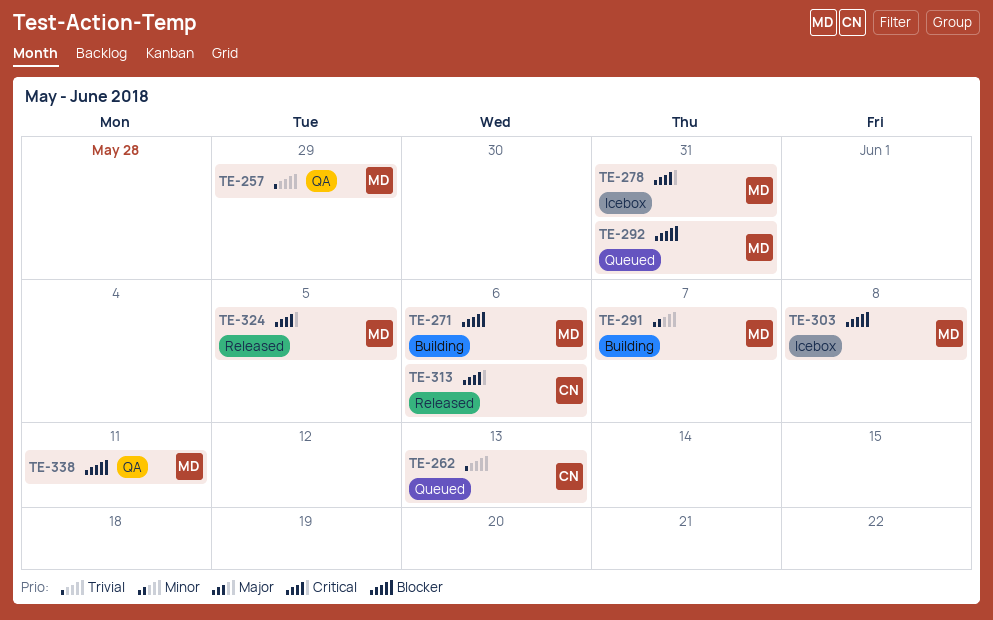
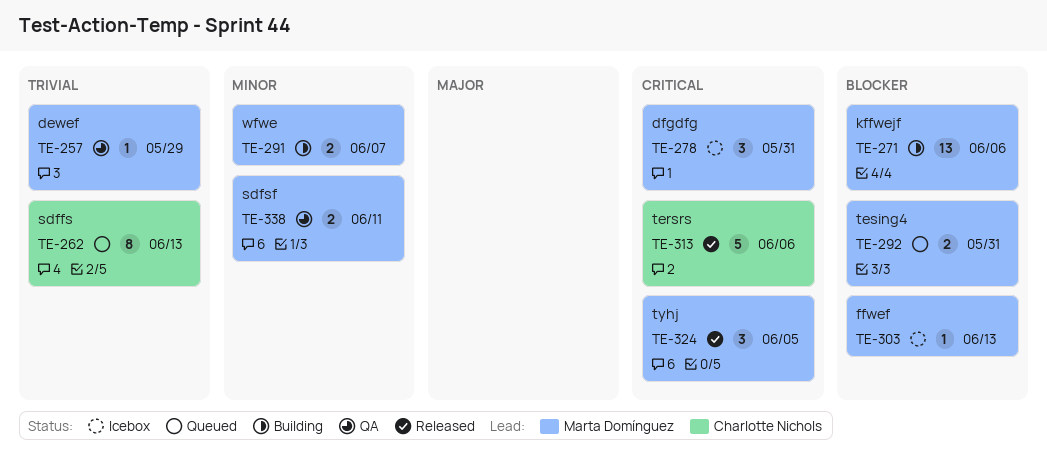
TE-303, due: Jun 8 -> Jun 13
TE-338, priority: Blocker -> Minor

